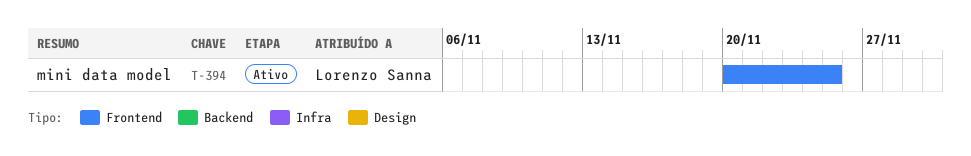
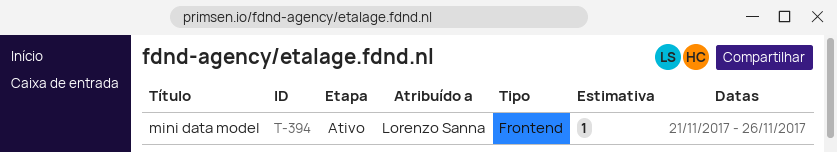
T-394, start: Nov 20 -> Nov 21
T-394, due: Nov 25 -> Nov 26

